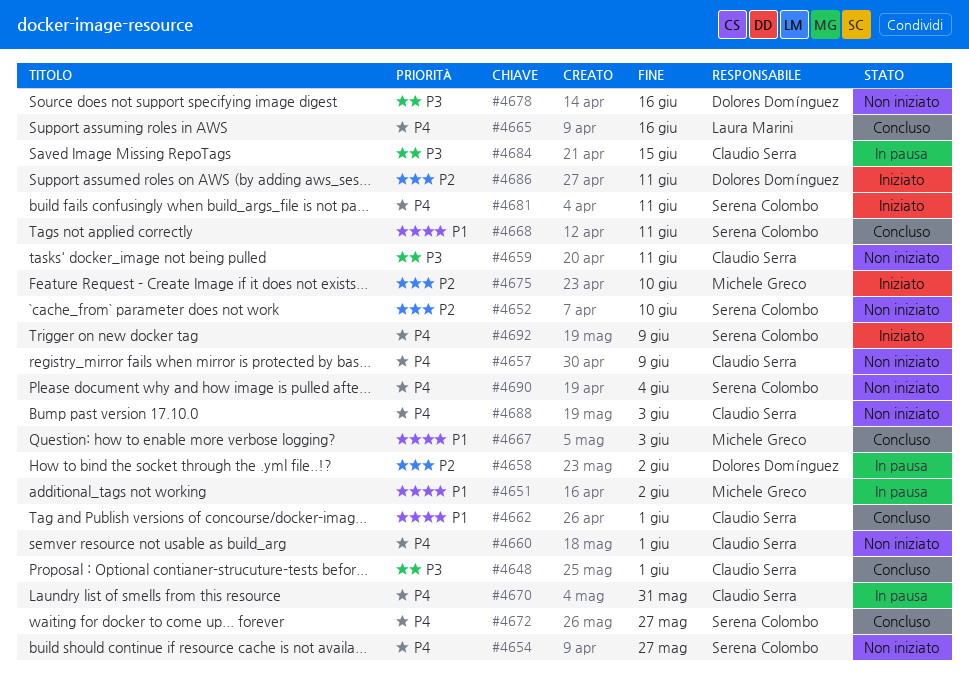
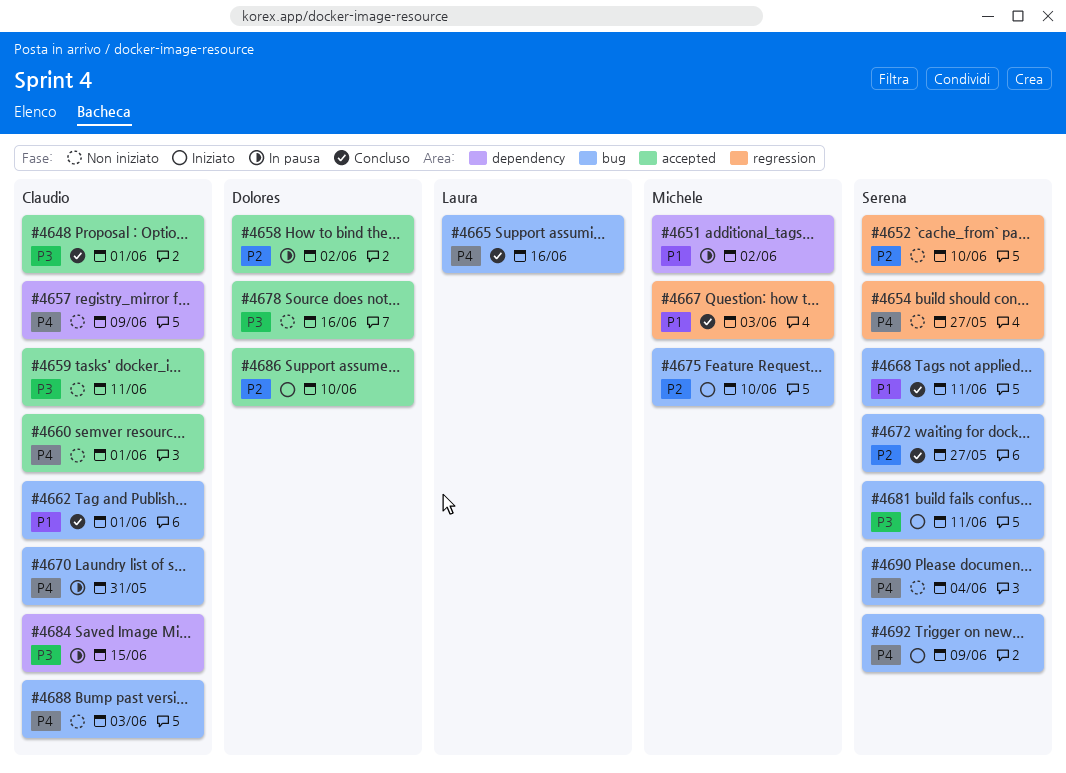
#4672, priority: P4 -> P2
#4681, priority: P4 -> P3
#4686, due: Jun 11 -> Jun 10

